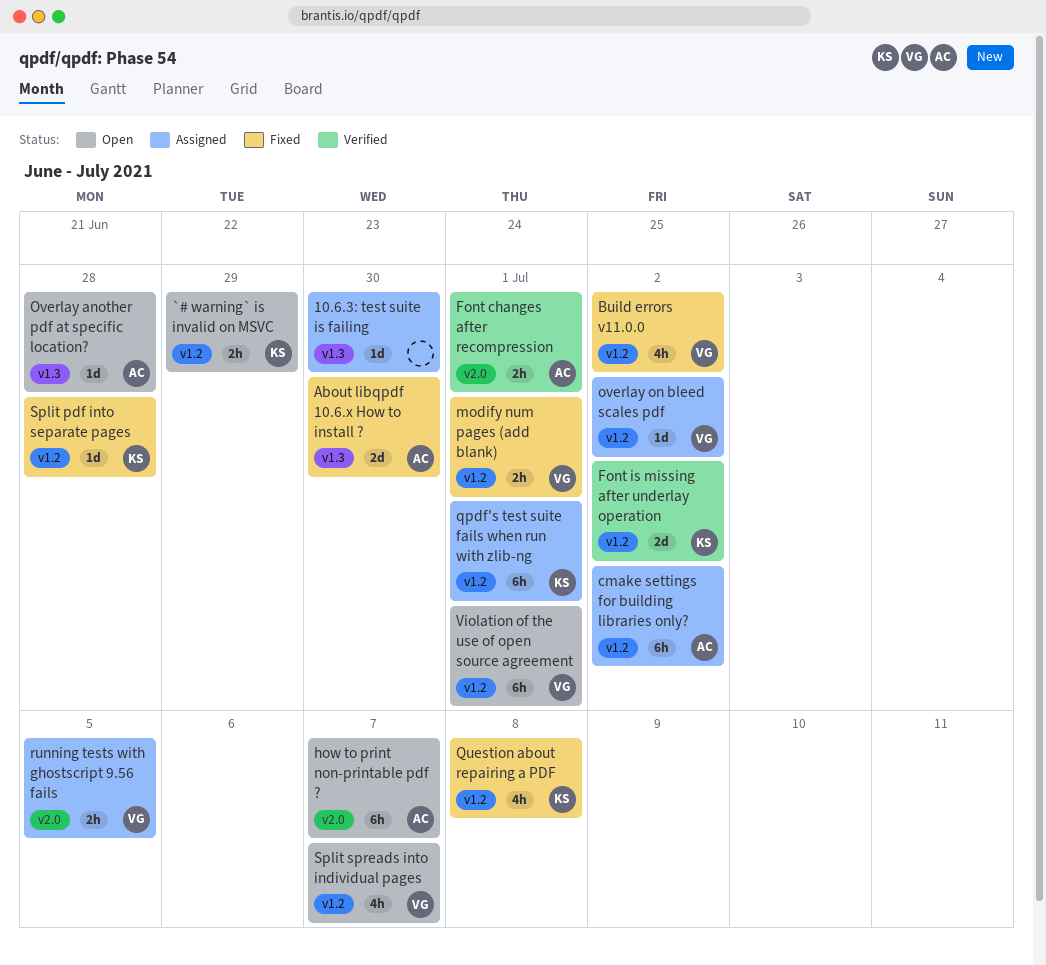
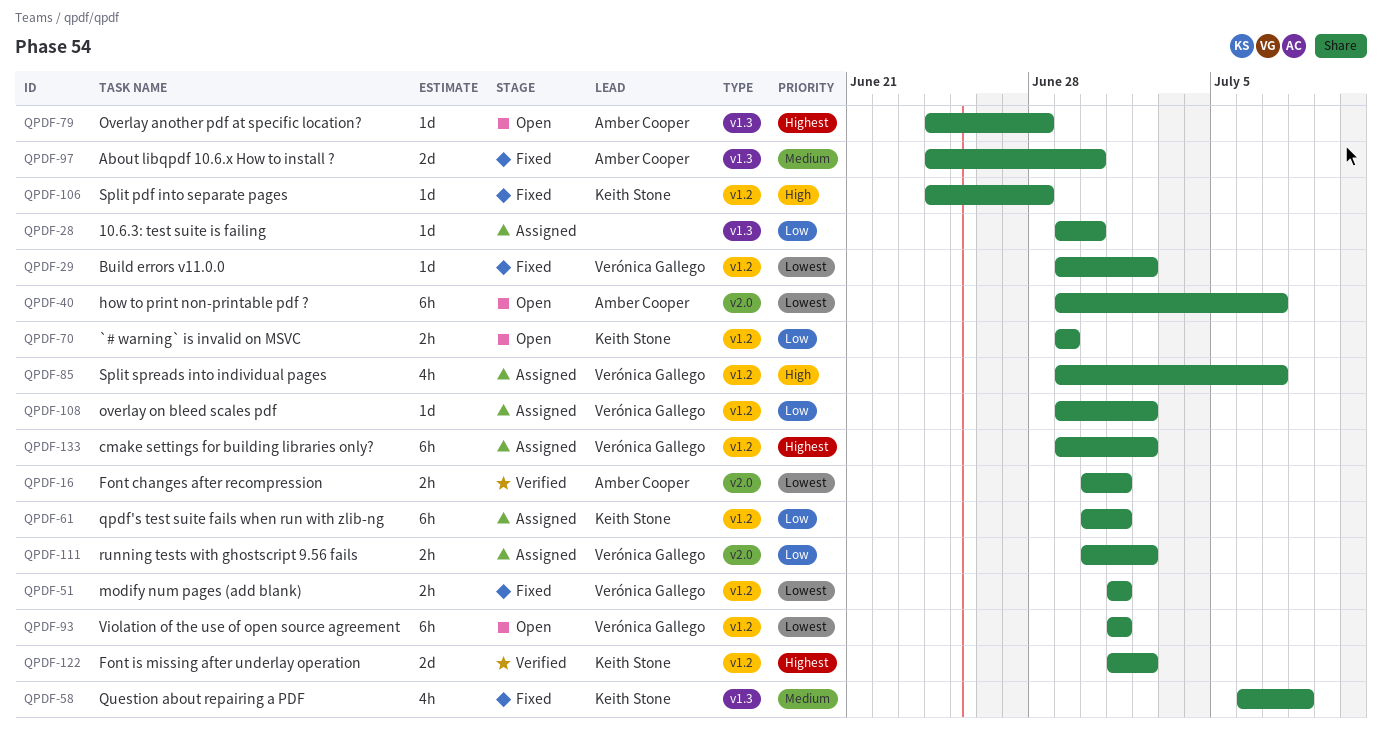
Build errors v11.0.0, estimate: 4h -> 1d
cmake settings for building libraries only?, owner: Amber Cooper -> Verónica Gallego
Question about repairing a PDF, label: v1.2 -> v1.3
running tests with ghostscript 9.56 fails, due: Jul 5 -> Jul 2
Split spreads into individual pages, status: Open -> Assigned

